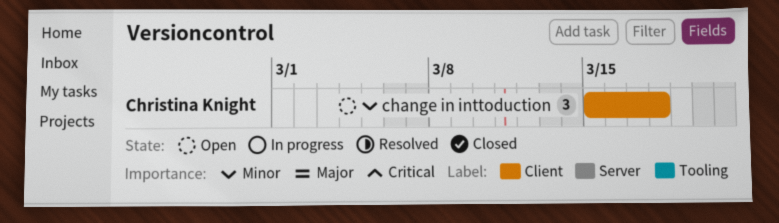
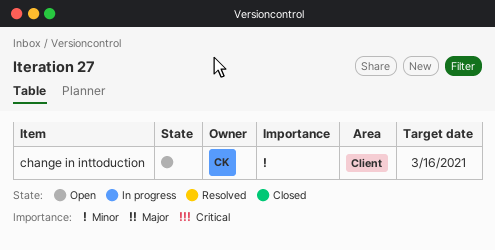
change in inttoduction, due: Mar 18 -> Mar 16

